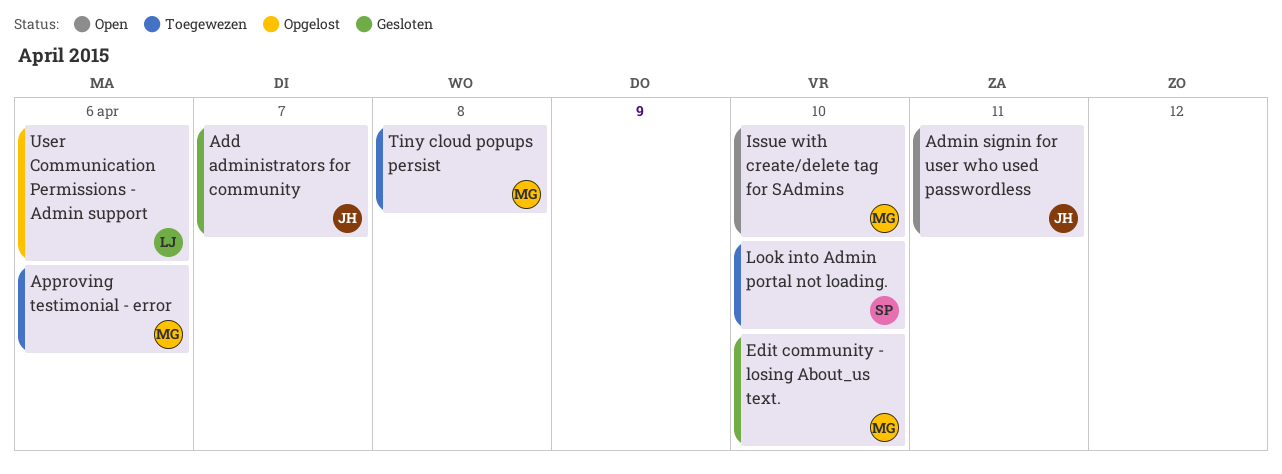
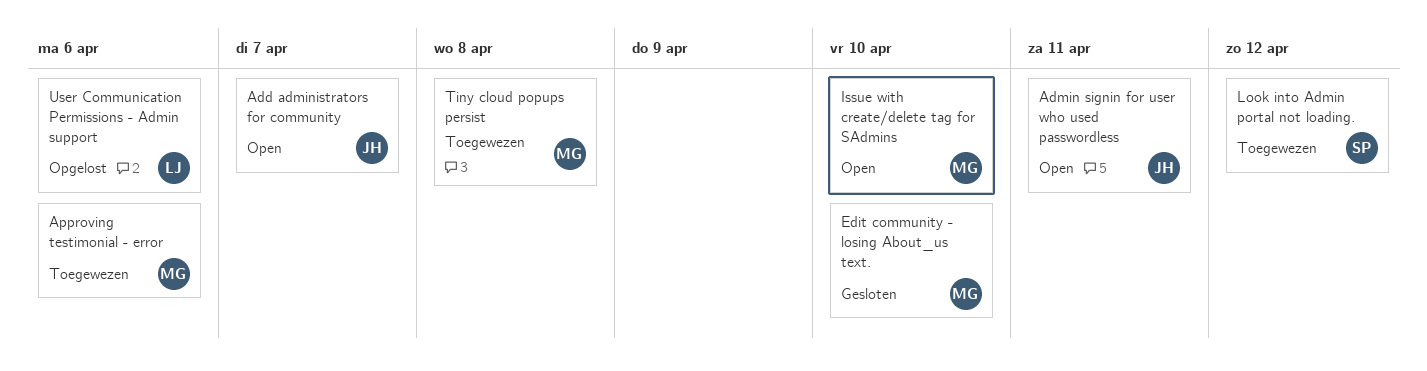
Add administrators for community, status: Gesloten -> Open
Look into Admin portal not loading., due: Apr 10 -> Apr 12

